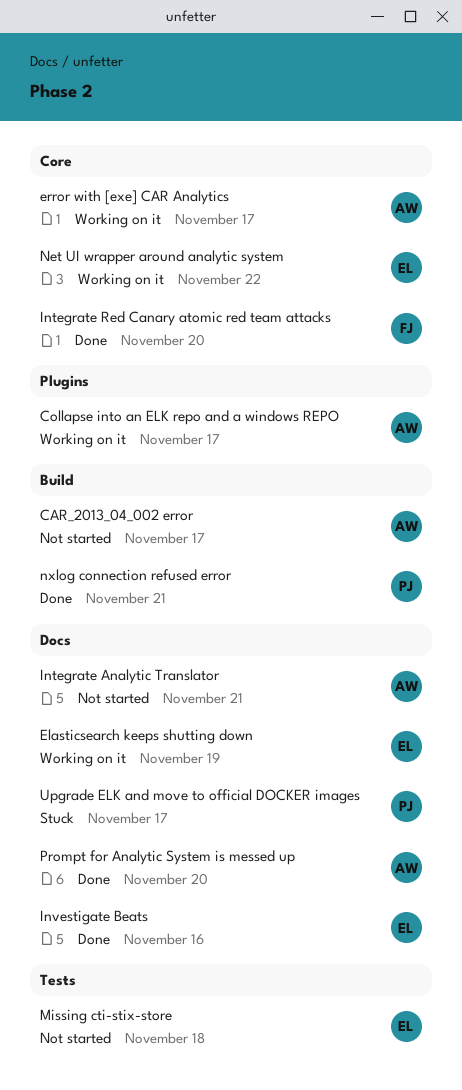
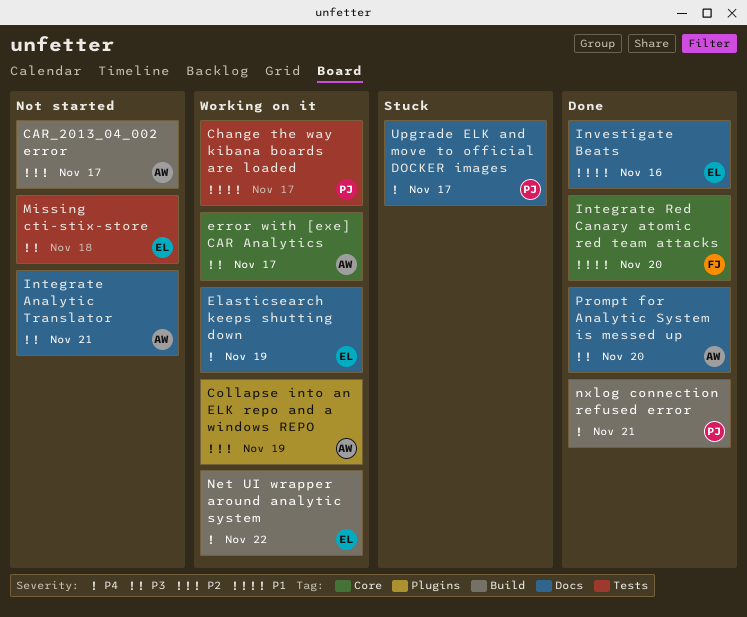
Change the way kibana boards are loaded: none -> present
Collapse into an ELK repo and a windows REPO, due: Nov 17 -> Nov 19
Net UI wrapper around analytic system, label: Core -> Build

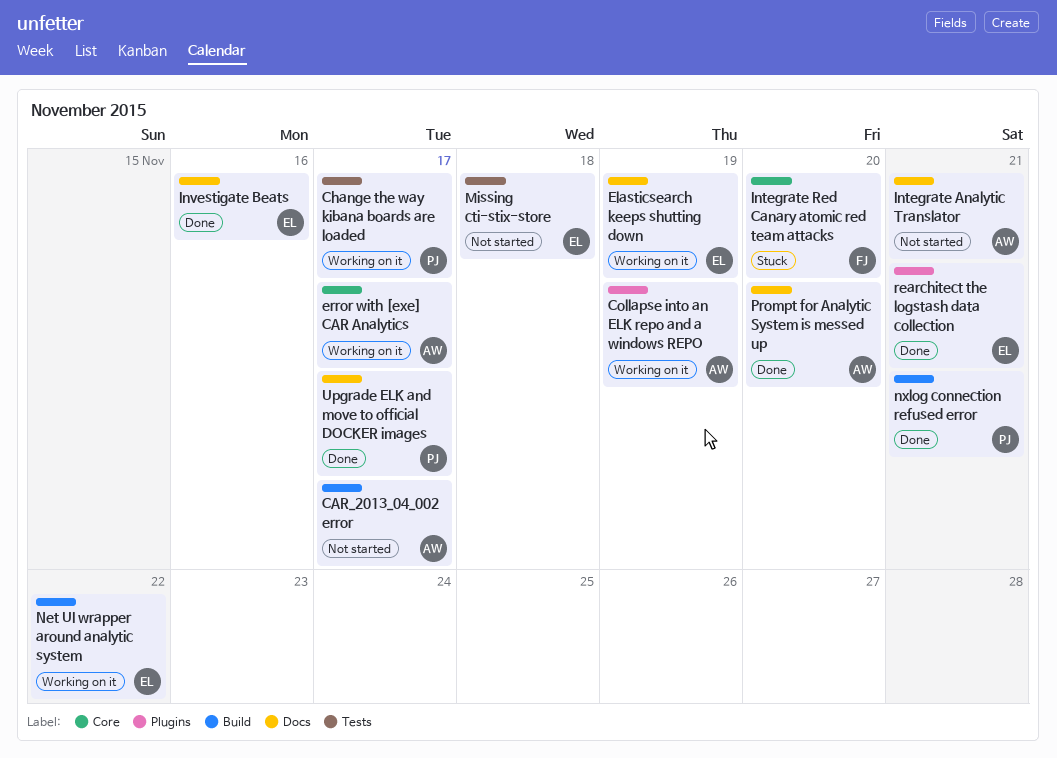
Integrate Red Canary atomic red team attacks, status: Done -> Stuck
rearchitect the logstash data collection: none -> present
Upgrade ELK and move to official DOCKER images, status: Stuck -> Done

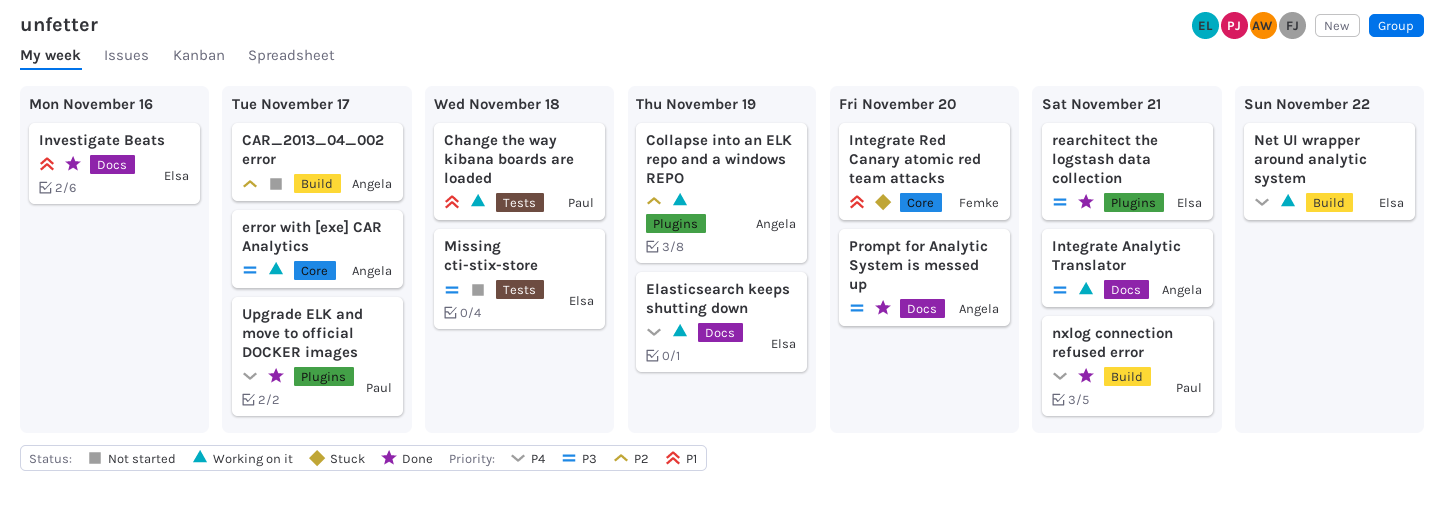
Change the way kibana boards are loaded, due: Nov 17 -> Nov 18
Integrate Analytic Translator, status: Not started -> Working on it
Upgrade ELK and move to official DOCKER images, label: Docs -> Plugins

